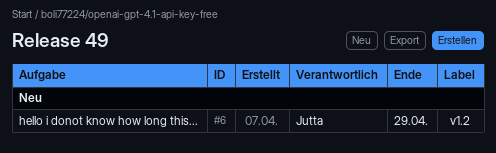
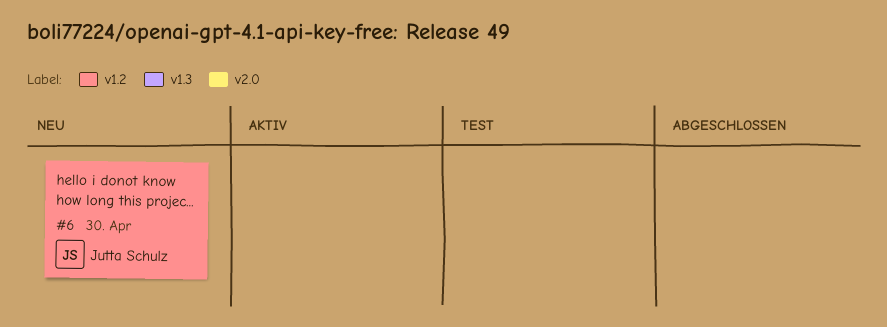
#6, due: Apr 29 -> Apr 30

